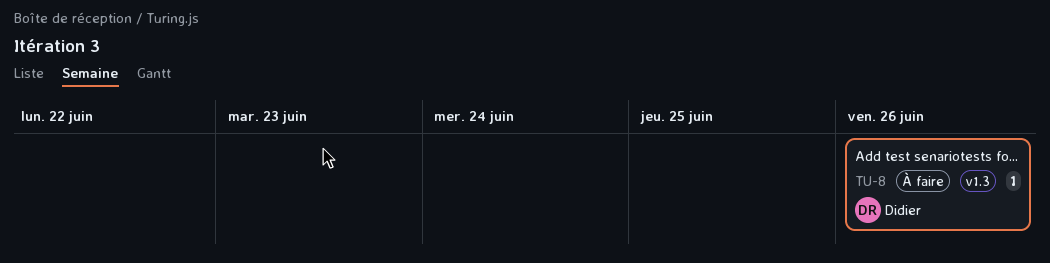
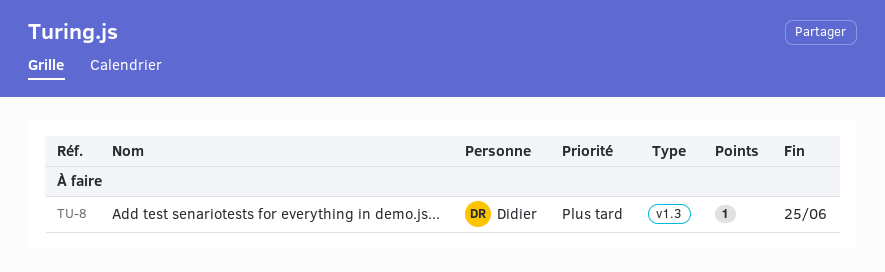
TU-8, due: Jun 26 -> Jun 25

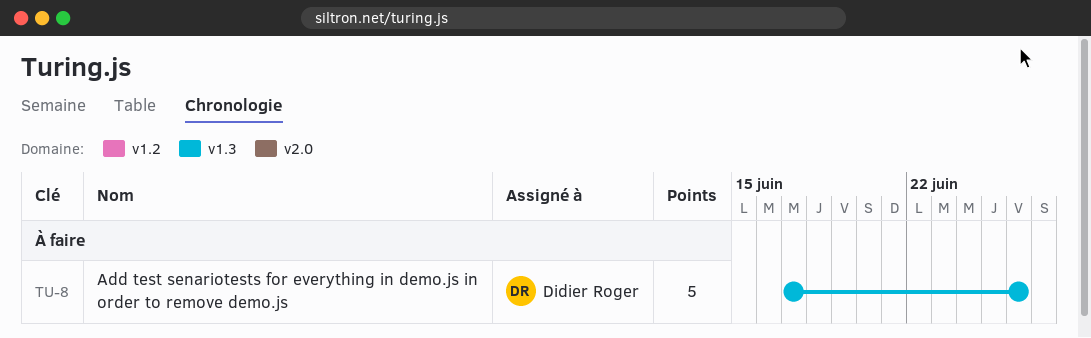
TU-8, estimate: 1 -> 5
TU-8, due: Jun 25 -> Jun 26

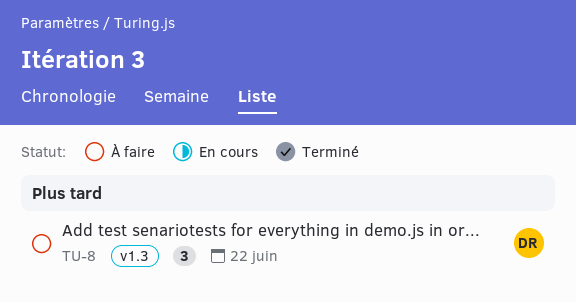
TU-8, estimate: 5 -> 3
TU-8, due: Jun 26 -> Jun 22

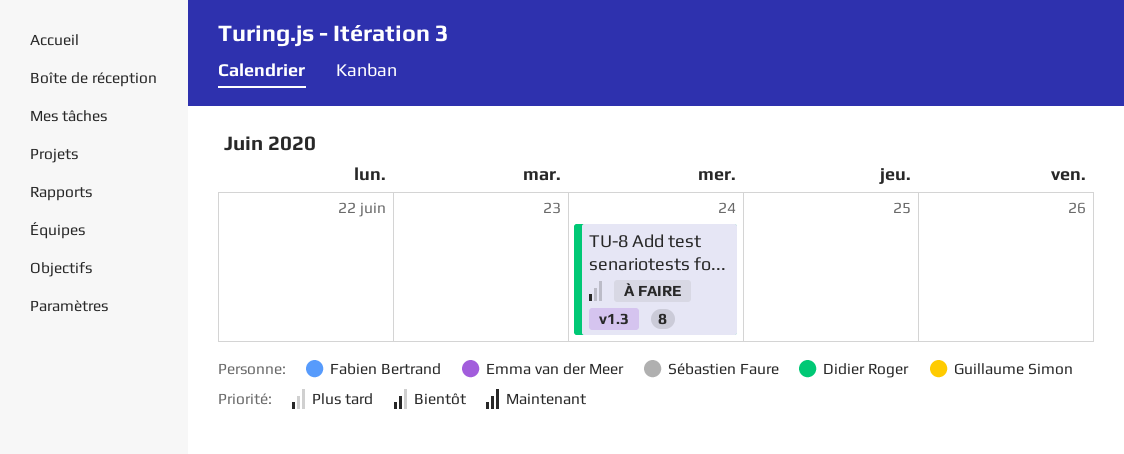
TU-8, estimate: 3 -> 8
TU-8, due: Jun 22 -> Jun 24

